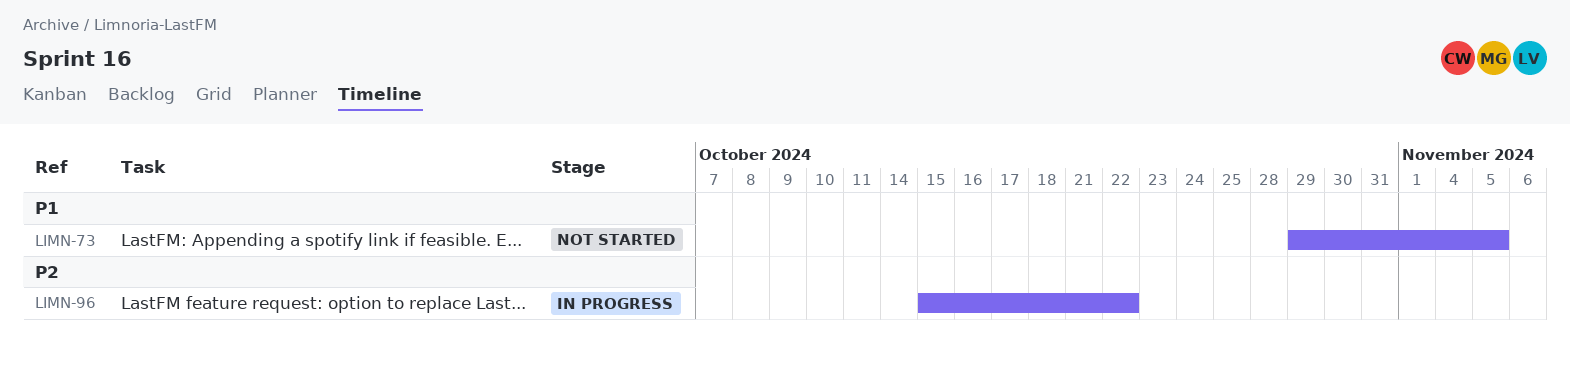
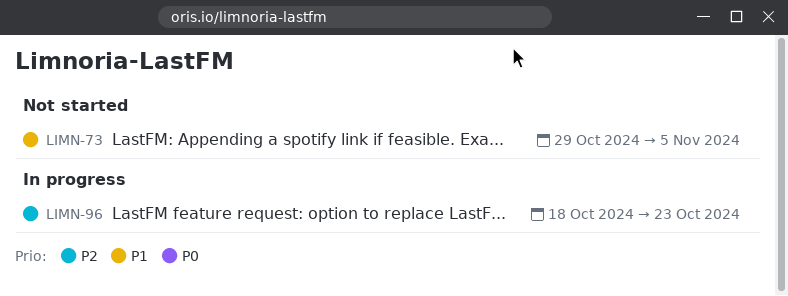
LIMN-96, start: Oct 15 -> Oct 18
LIMN-96, due: Oct 22 -> Oct 23

